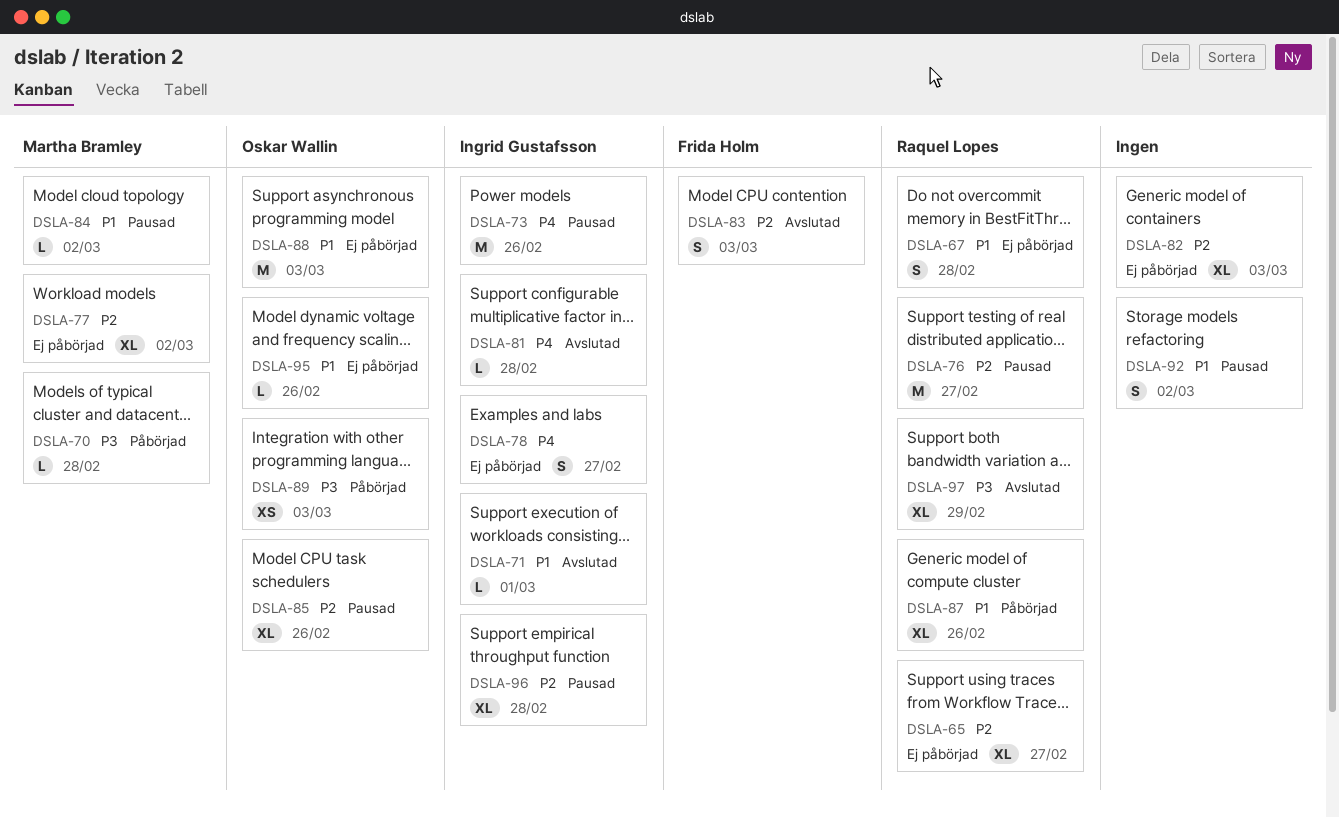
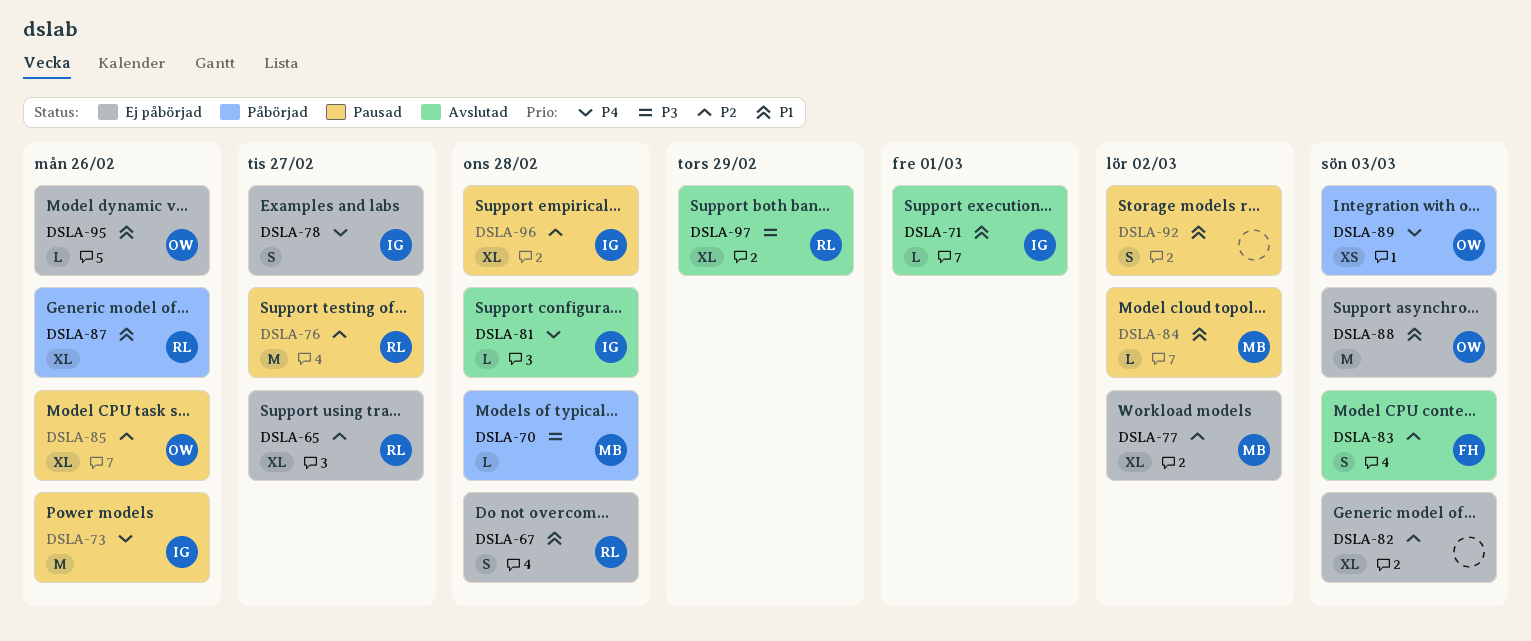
DSLA-89, priority: P3 -> P4

